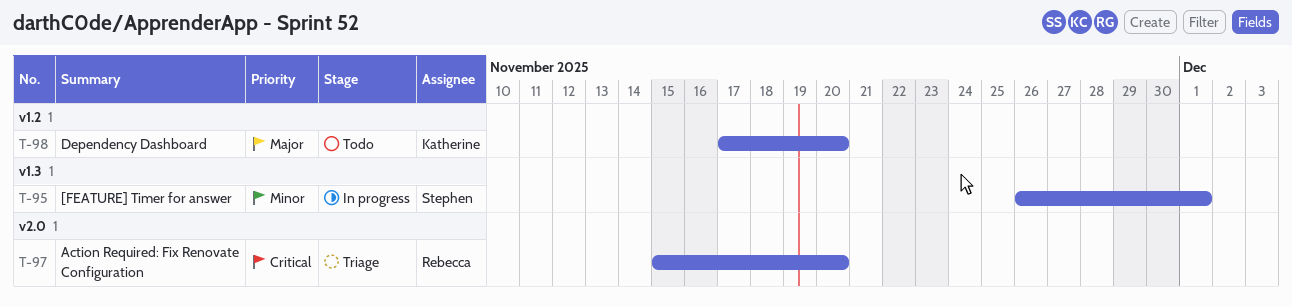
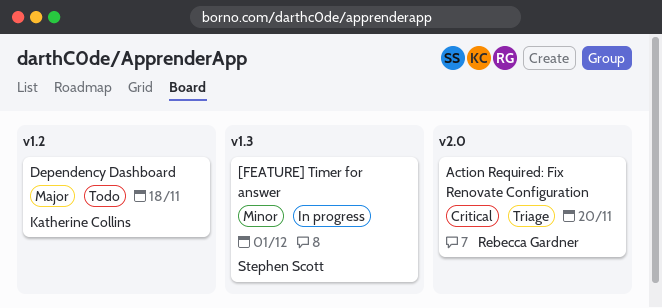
Dependency Dashboard, due: Nov 20 -> Nov 18

